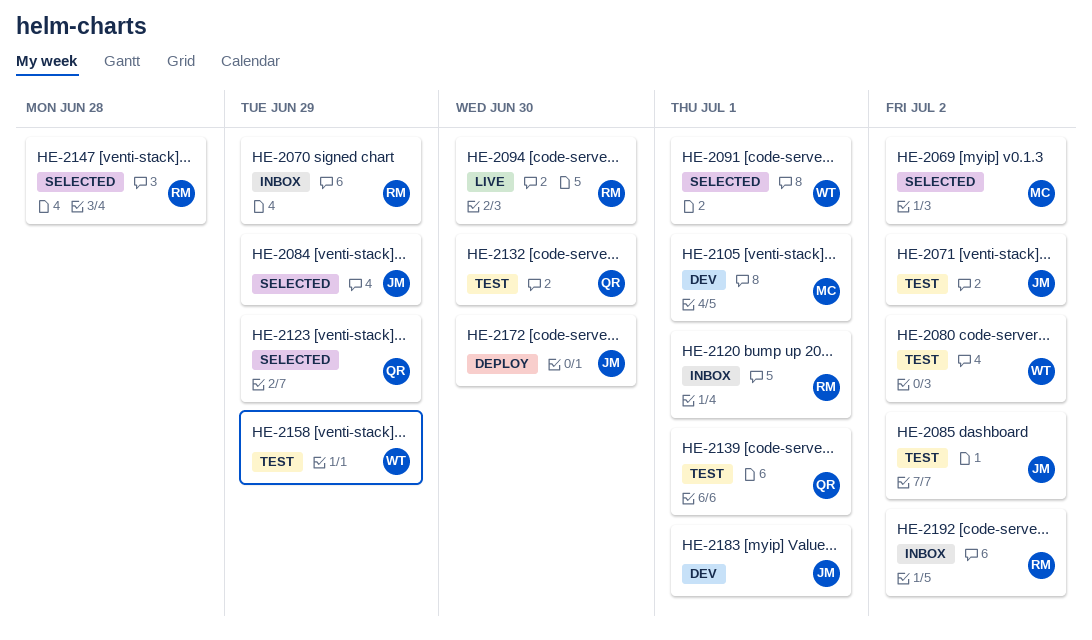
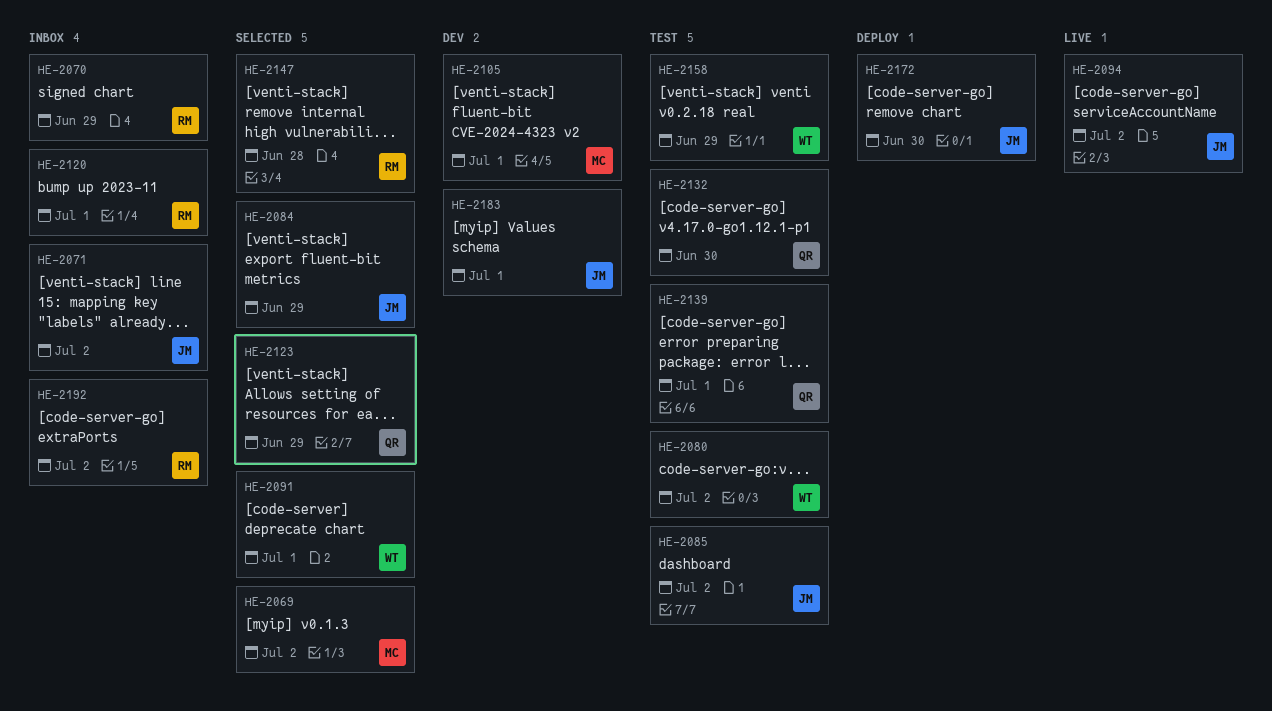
HE-2071, status: Test -> Inbox
HE-2094, owner: RM -> JM
HE-2094, due: Jun 30 -> Jul 2

